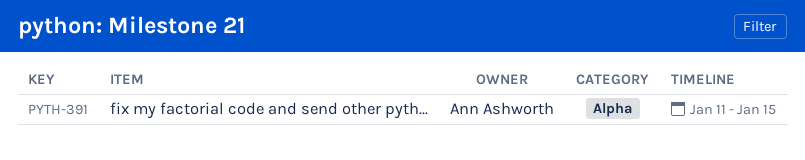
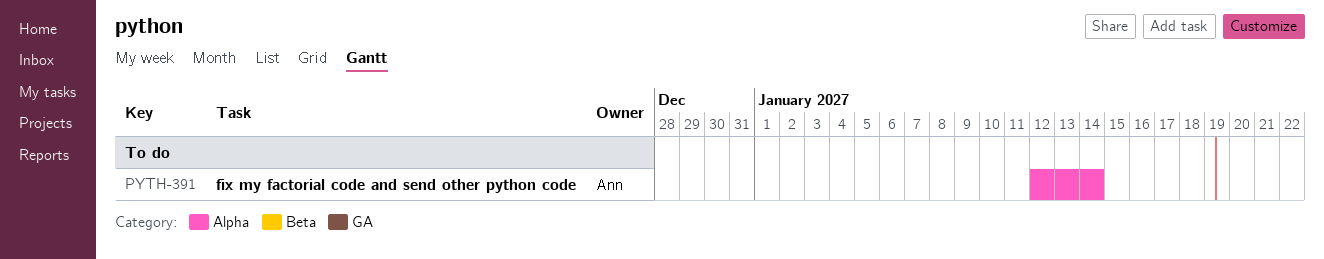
PYTH-391, start: Jan 11 -> Jan 12
PYTH-391, due: Jan 15 -> Jan 14

